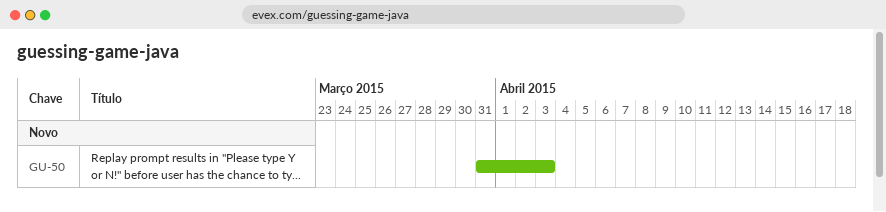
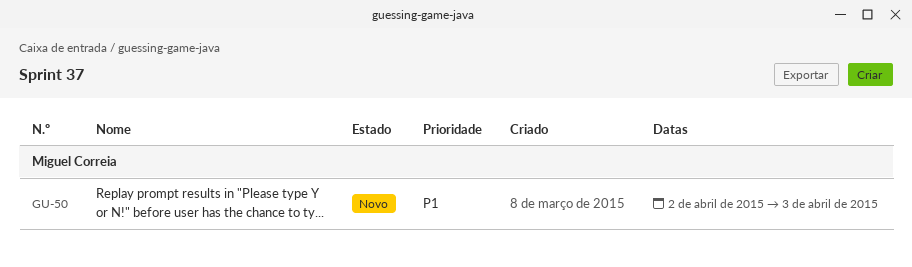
GU-50, start: Mar 31 -> Apr 2

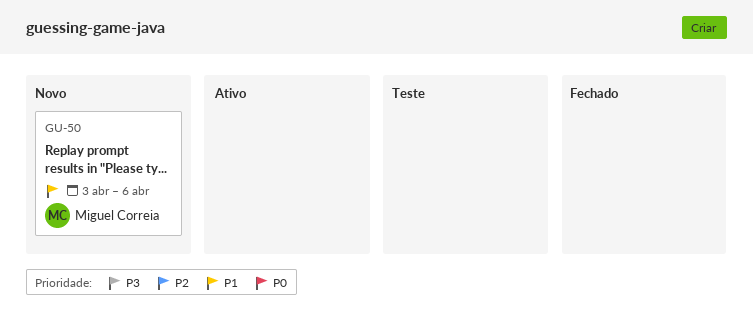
GU-50, start: Apr 2 -> Apr 3
GU-50, due: Apr 3 -> Apr 6

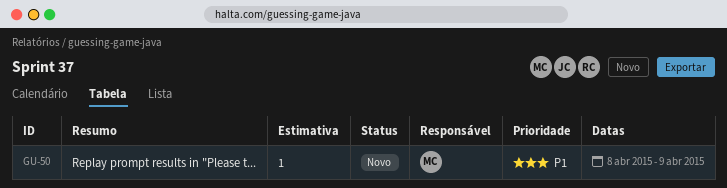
GU-50, start: Apr 3 -> Apr 8
GU-50, due: Apr 6 -> Apr 9

